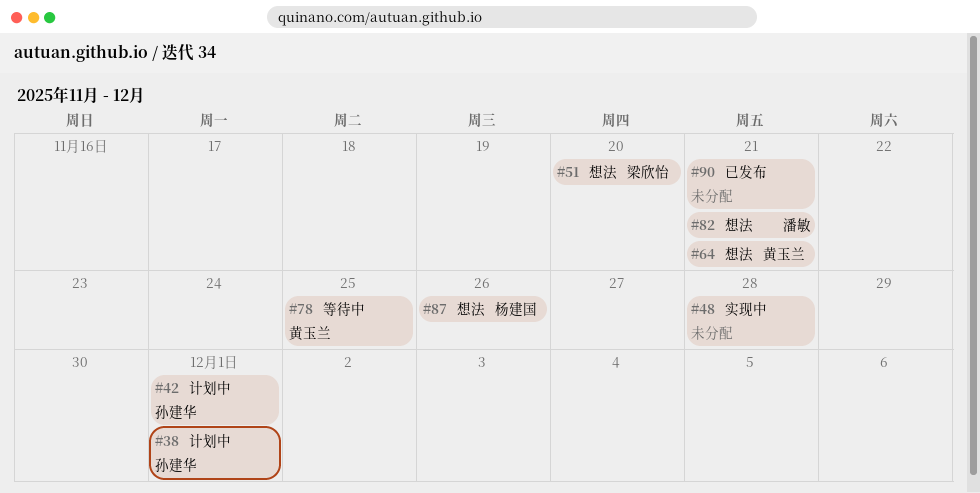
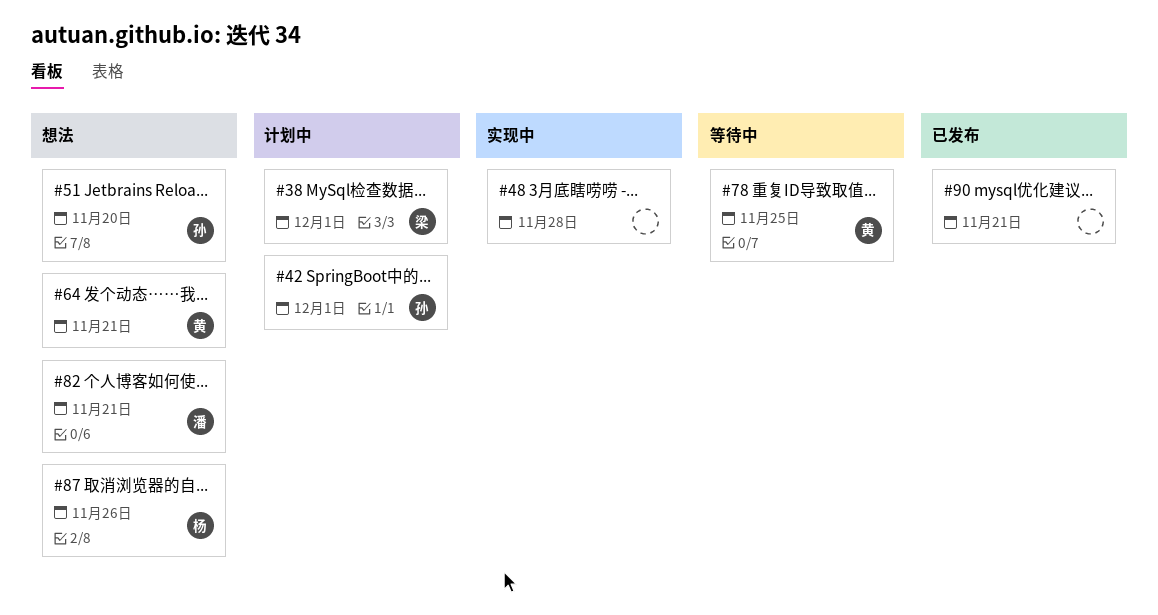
#38, owner: 孙建华 -> 梁欣怡
#51, owner: 梁欣怡 -> 孙建华

